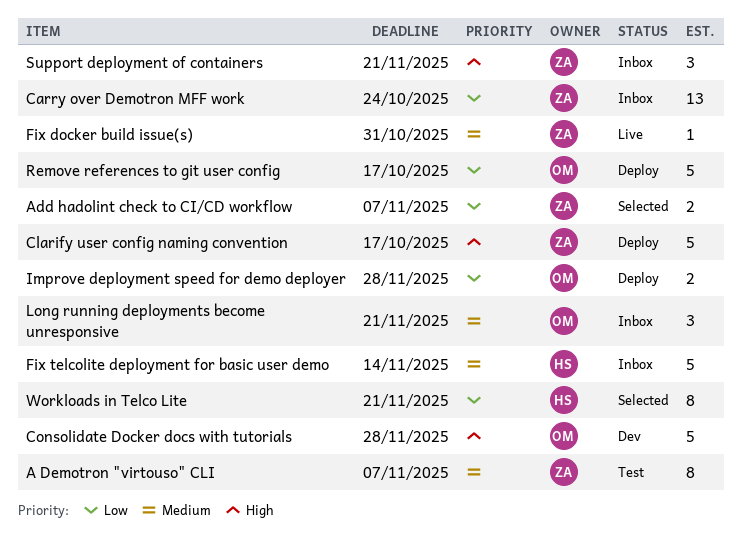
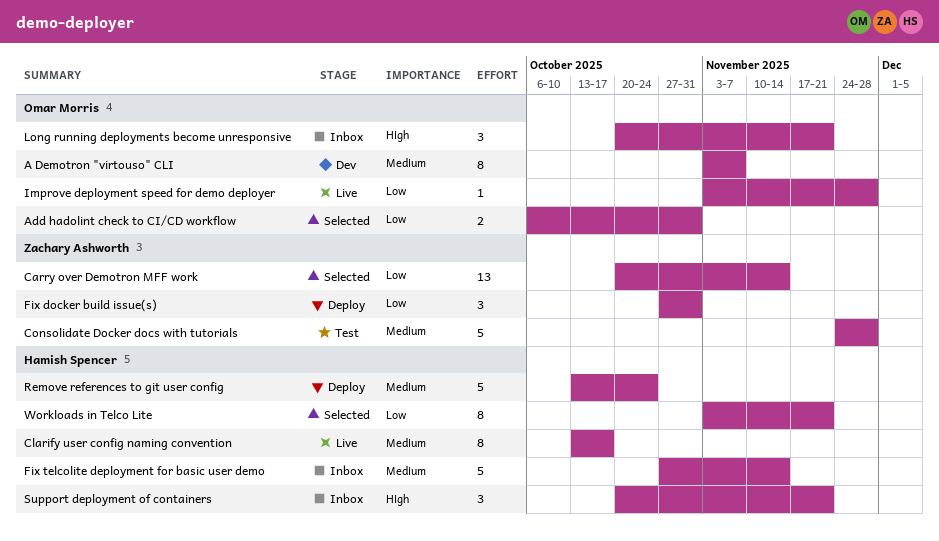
A Demotron "virtouso" CLI, status: Test -> Dev
A Demotron "virtouso" CLI, owner: Zachary Ashworth -> Omar Morris
Add hadolint check to CI/CD workflow, owner: Zachary Ashworth -> Omar Morris
Add hadolint check to CI/CD workflow, due: Nov 7 -> Oct 31
Carry over Demotron MFF work, status: Inbox -> Selected
Carry over Demotron MFF work, due: Oct 24 -> Nov 14
Clarify user config naming convention, status: Deploy -> Live
Clarify user config naming convention, owner: Zachary Ashworth -> Hamish Spencer
Clarify user config naming convention, priority: High -> Medium
Clarify user config naming convention, estimate: 5 -> 8
Consolidate Docker docs with tutorials, status: Dev -> Test
Consolidate Docker docs with tutorials, owner: Omar Morris -> Zachary Ashworth
Consolidate Docker docs with tutorials, priority: High -> Medium
Fix docker build issue(s), status: Live -> Deploy
Fix docker build issue(s), priority: Medium -> Low
Fix docker build issue(s), estimate: 1 -> 3
Improve deployment speed for demo deployer, status: Deploy -> Live
Improve deployment speed for demo deployer, estimate: 2 -> 1
Long running deployments become unresponsive, priority: Medium -> High
Remove references to git user config, owner: Omar Morris -> Hamish Spencer
Remove references to git user config, priority: Low -> Medium
Remove references to git user config, due: Oct 17 -> Oct 24
Support deployment of containers, owner: Zachary Ashworth -> Hamish Spencer

